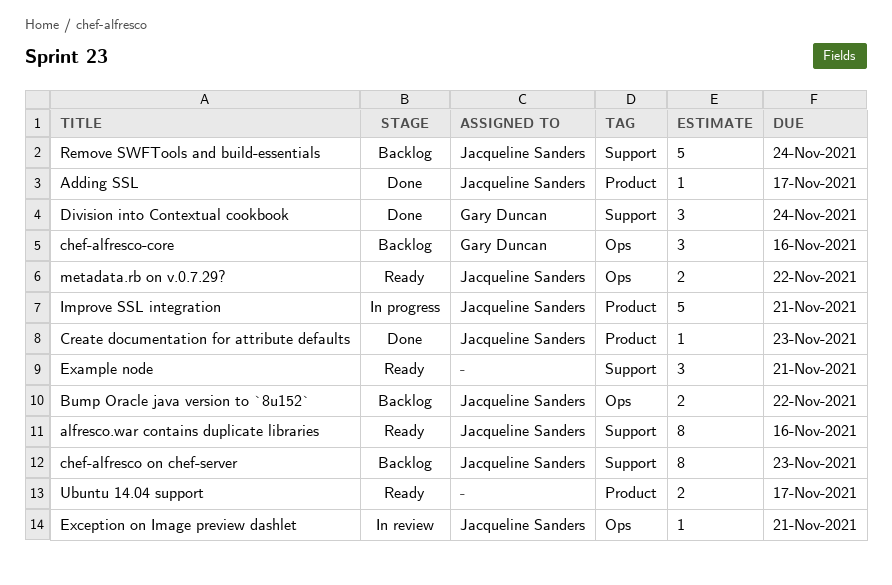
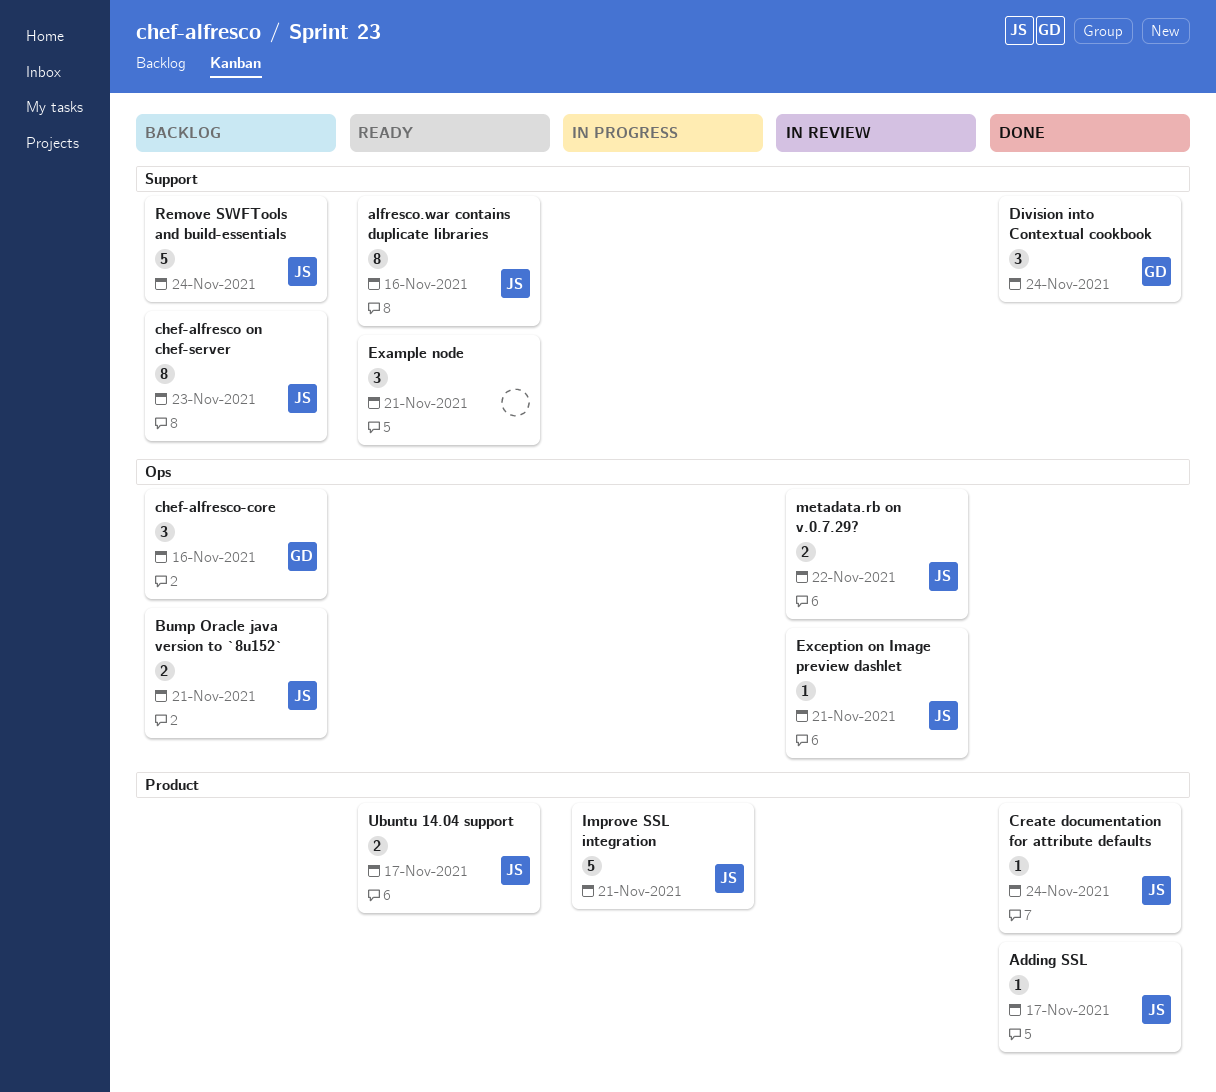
Bump Oracle java version to `8u152`, due: Nov 22 -> Nov 21
Create documentation for attribute defaults, due: Nov 23 -> Nov 24
metadata.rb on v.0.7.29?, status: Ready -> In review
Ubuntu 14.04 support, owner: none -> Jacqueline Sanders

